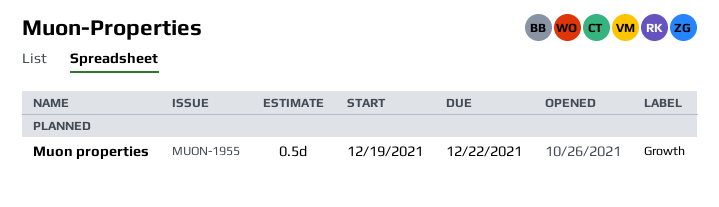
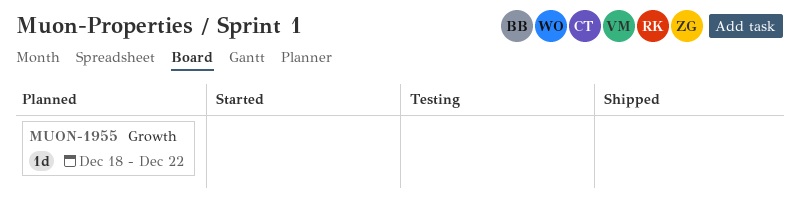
MUON-1955, estimate: 0.5d -> 1d
MUON-1955, start: Dec 19 -> Dec 18

